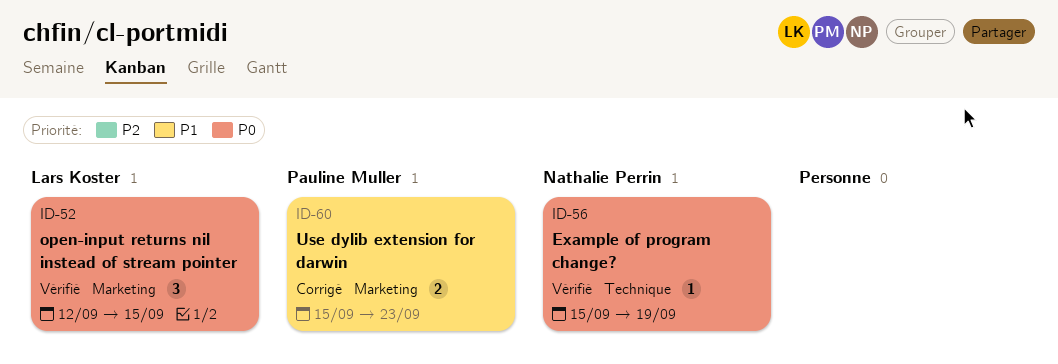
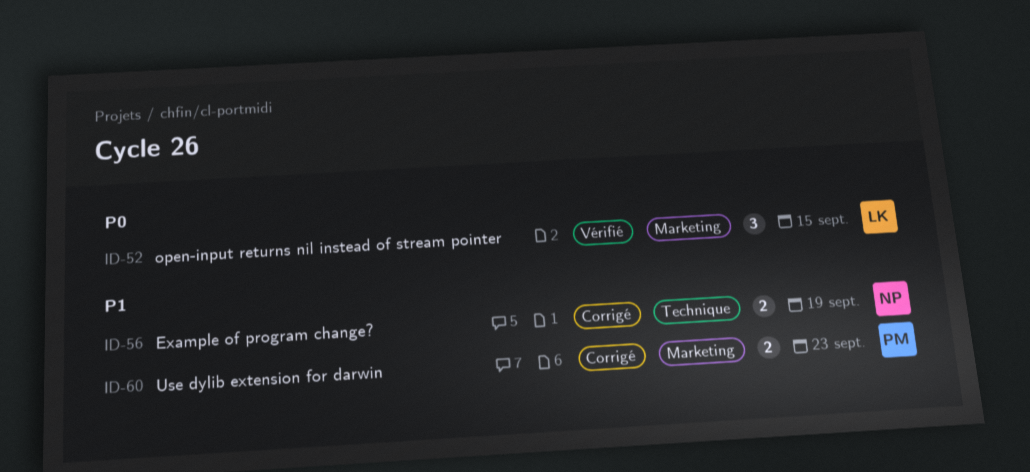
ID-56, status: Vérifié -> Corrigé
ID-56, priority: P0 -> P1
ID-56, estimate: 1 -> 2

